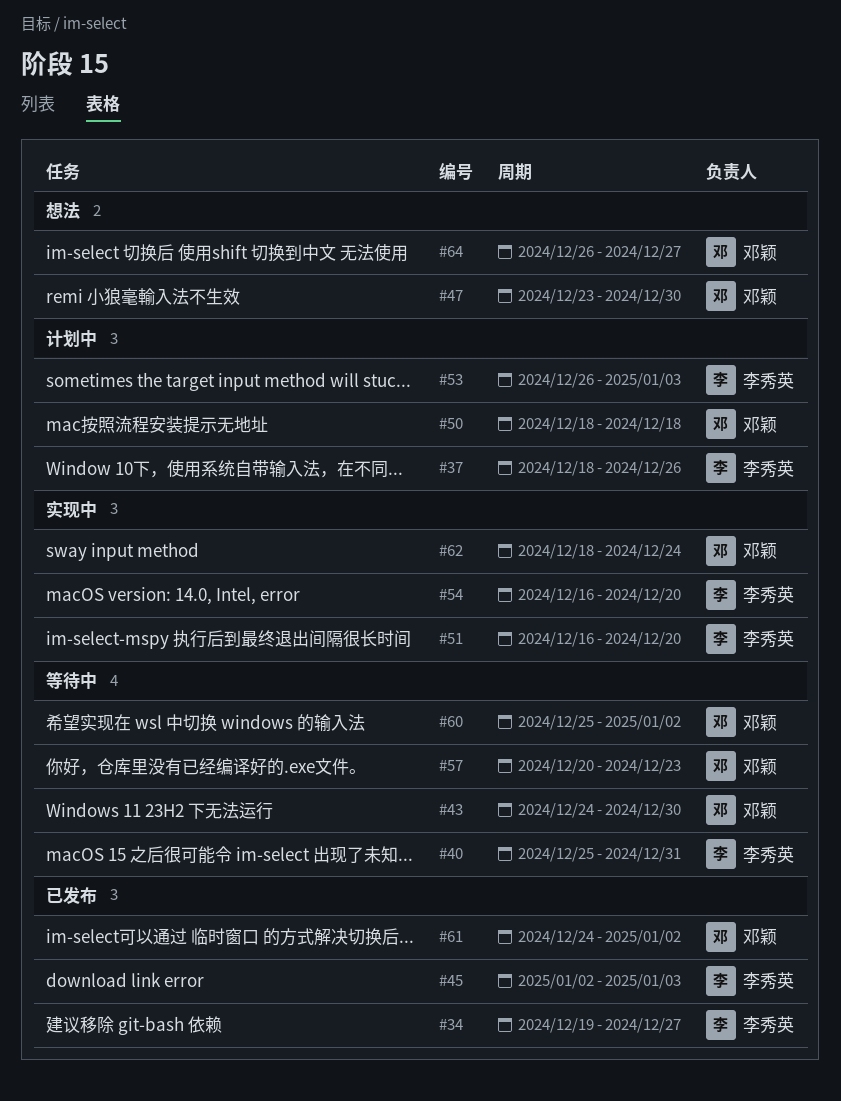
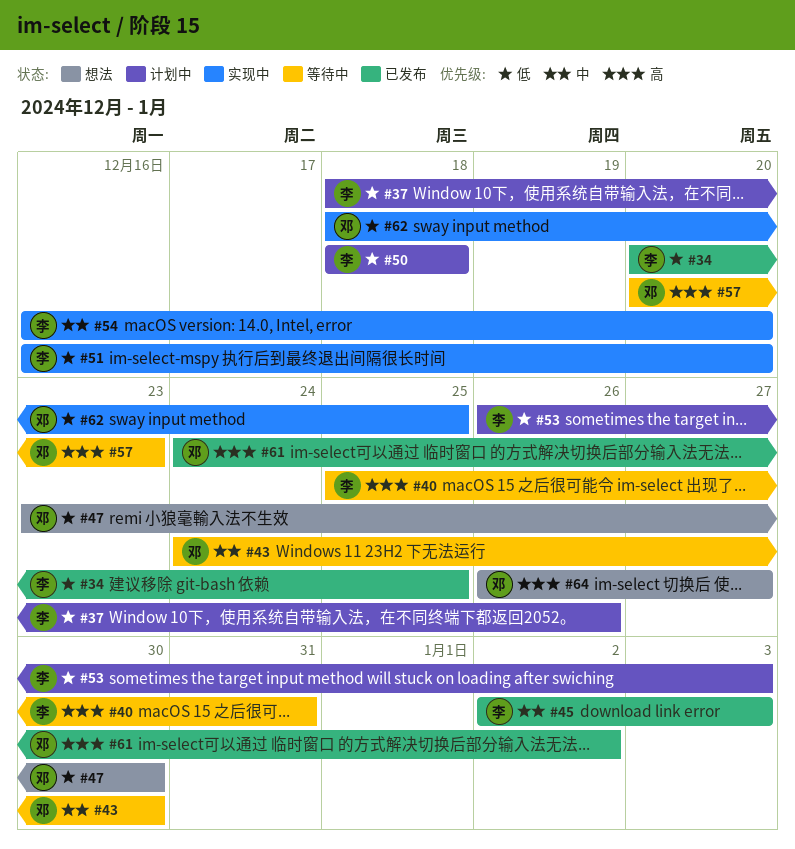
#34, start: Dec 19 -> Dec 20
#34, due: Dec 27 -> Dec 25
#50, owner: 邓颖 -> 李秀英
#60: present -> none
#62, due: Dec 24 -> Dec 25

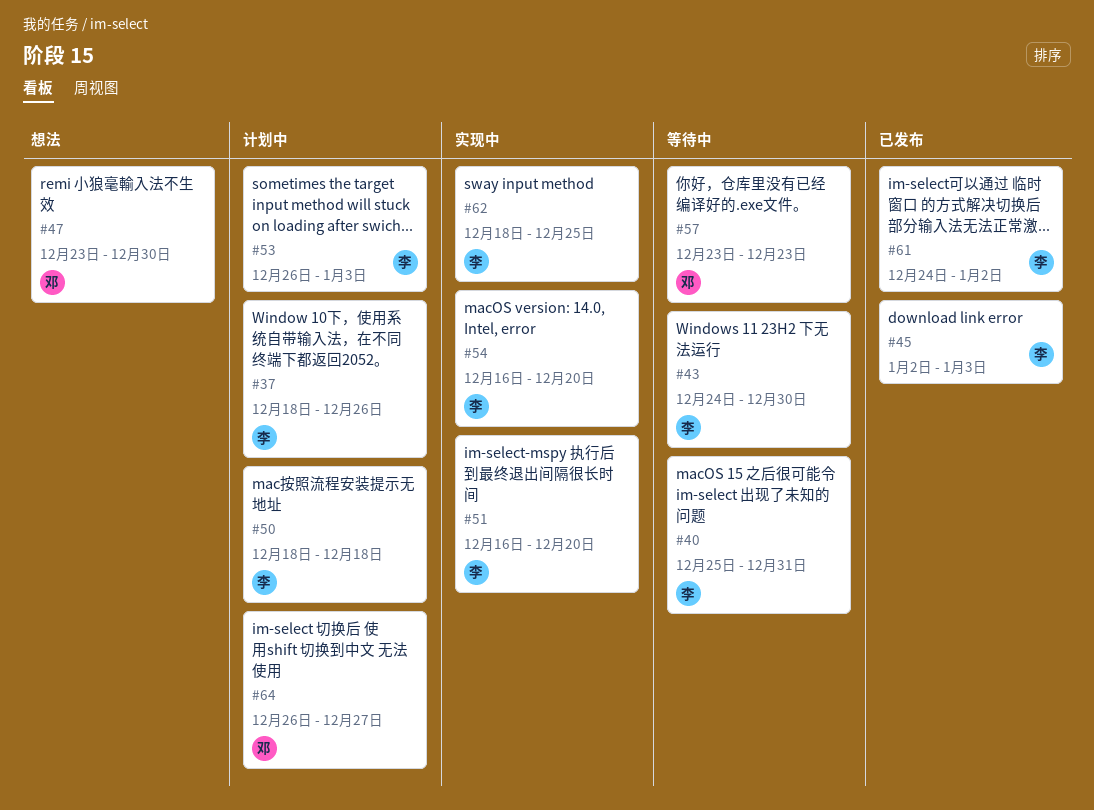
#34: present -> none
#43, owner: 邓 -> 李
#57, start: Dec 20 -> Dec 23
#61, owner: 邓 -> 李
#62, owner: 邓 -> 李
#64, status: 想法 -> 计划中

